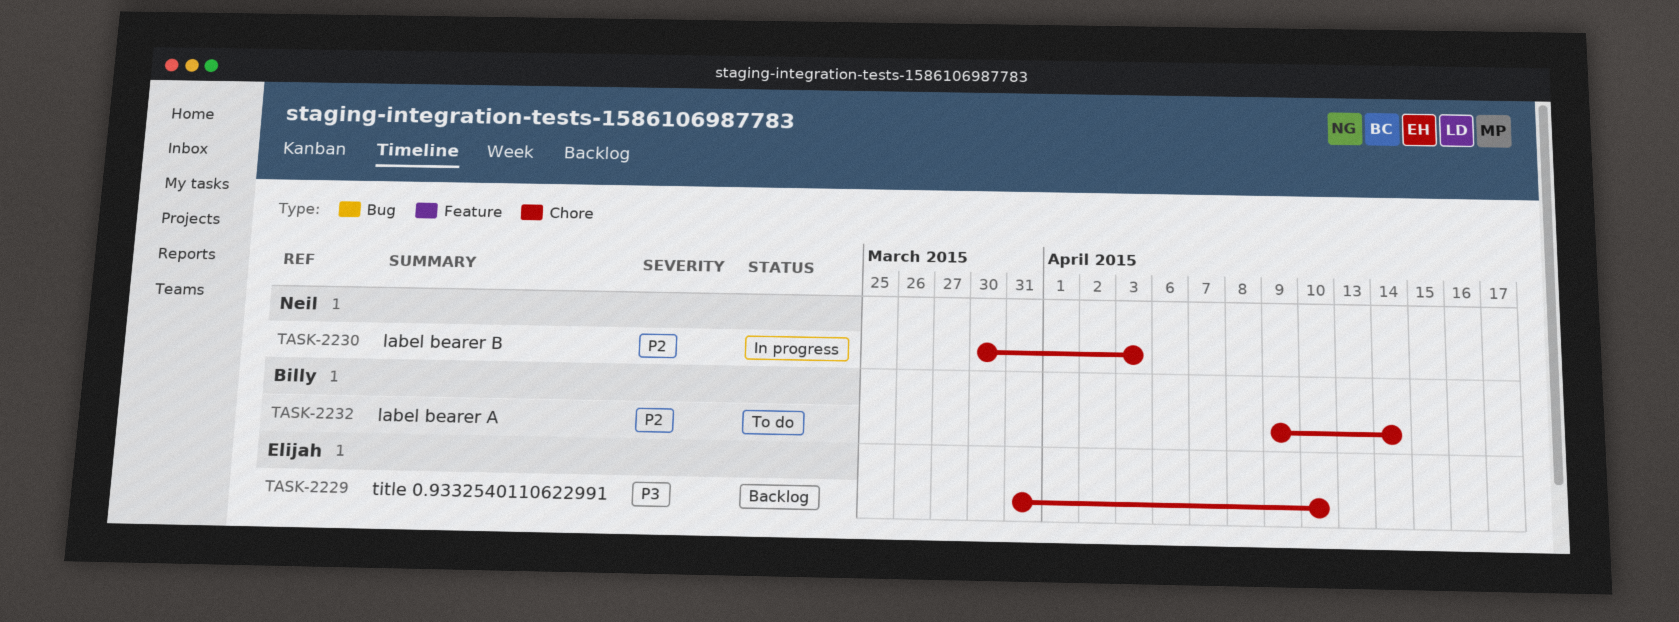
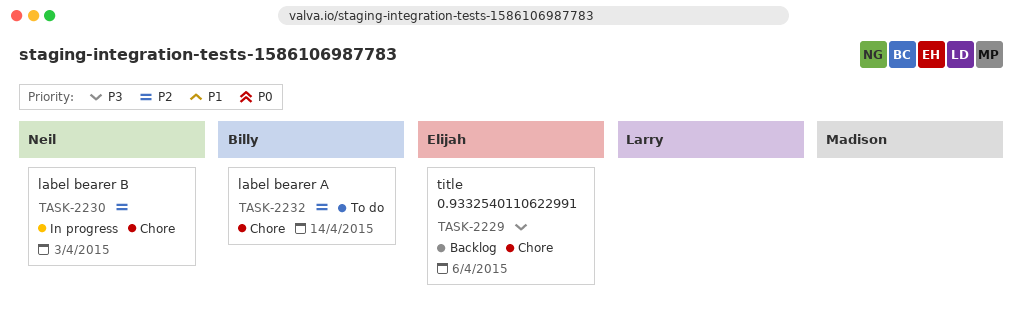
TASK-2229, due: Apr 10 -> Apr 6

